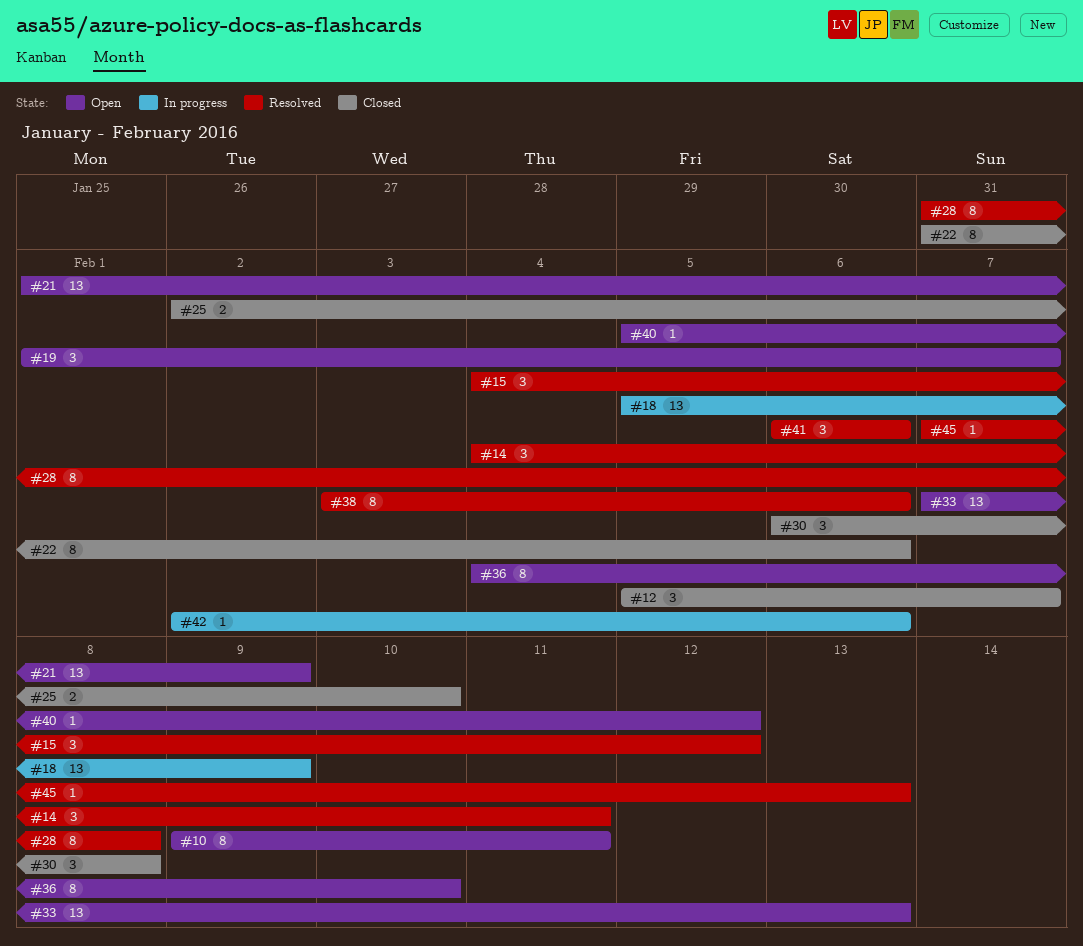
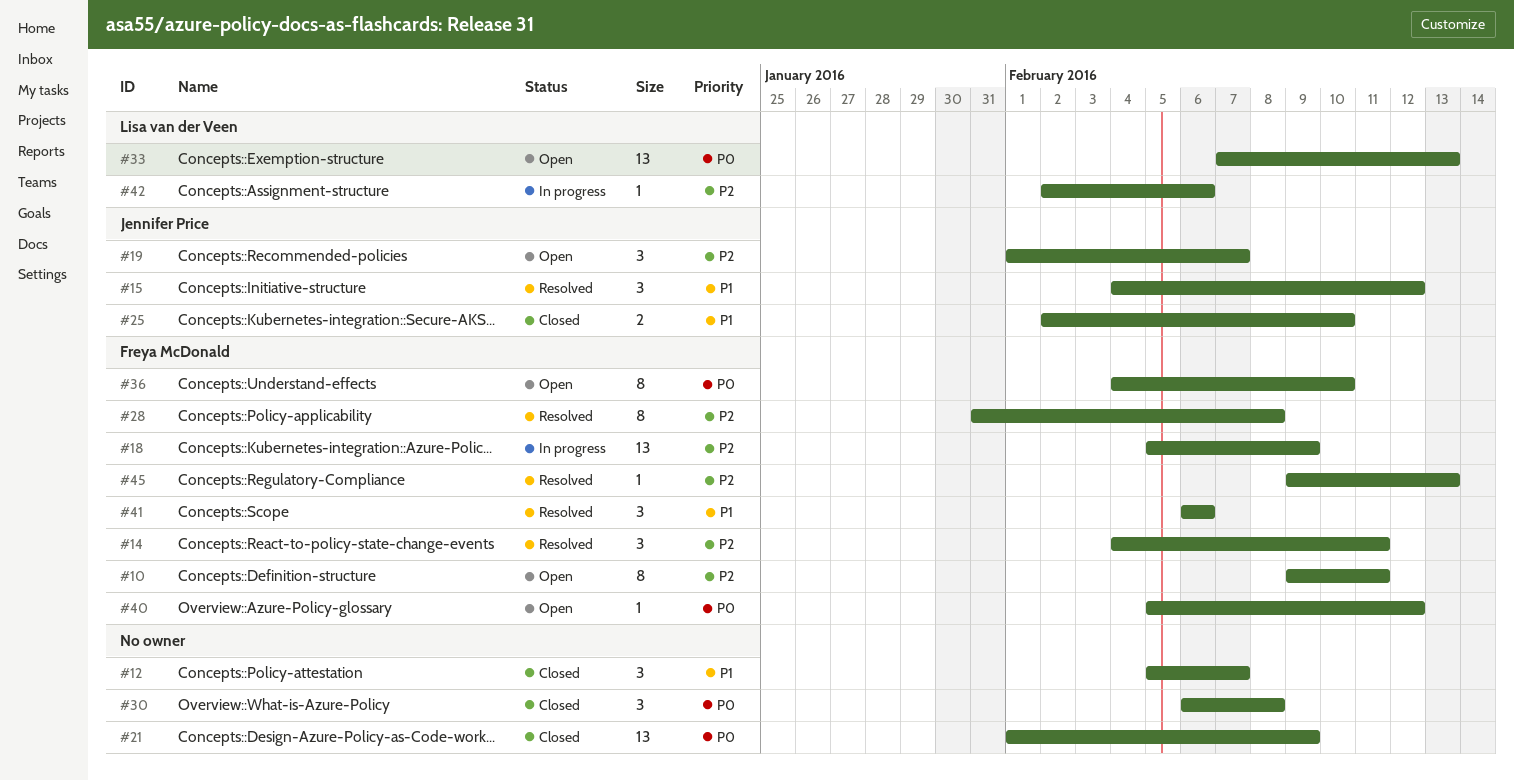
#21, status: Open -> Closed
#22: present -> none
#38: present -> none
#45, start: Feb 7 -> Feb 9

